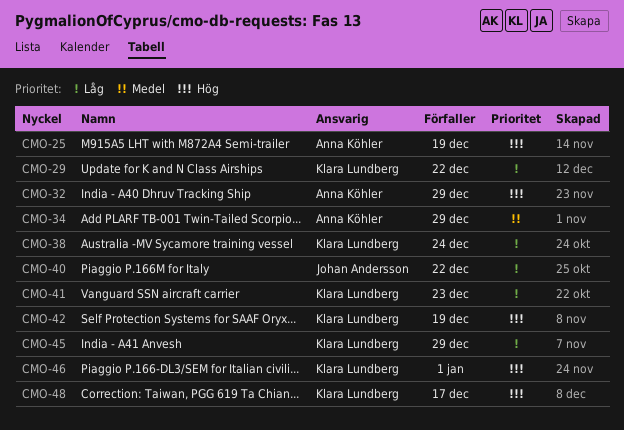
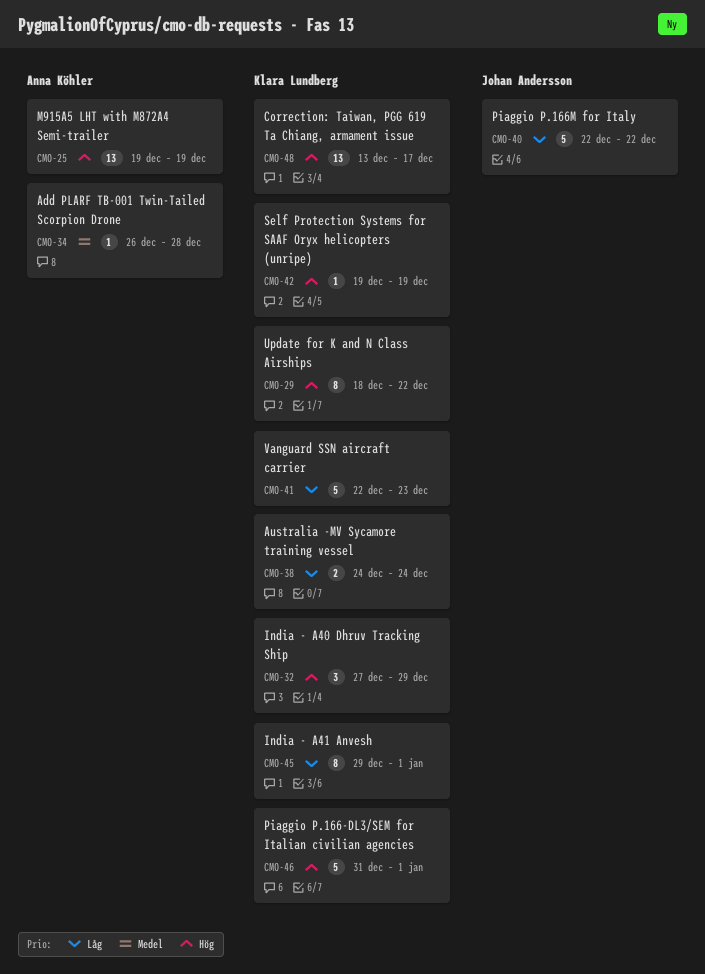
CMO-29, priority: Låg -> Hög
CMO-32, owner: Anna Köhler -> Klara Lundberg
CMO-34, due: Dec 29 -> Dec 28
CMO-45, due: Dec 29 -> Jan 1

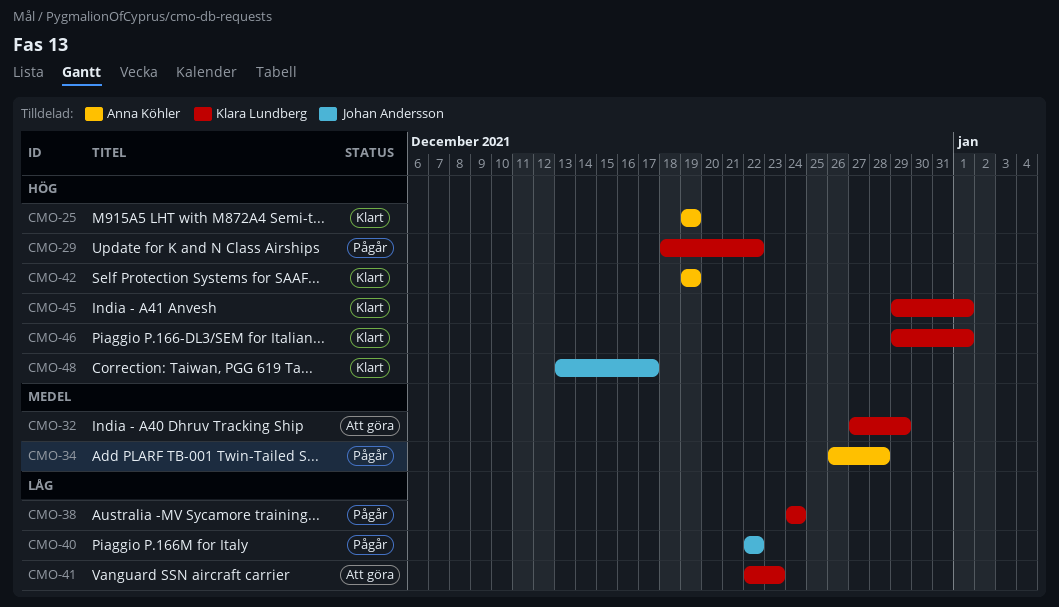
CMO-32, priority: Hög -> Medel
CMO-42, owner: Klara Lundberg -> Anna Köhler
CMO-45, priority: Låg -> Hög
CMO-46, start: Dec 31 -> Dec 29
CMO-48, owner: Klara Lundberg -> Johan Andersson

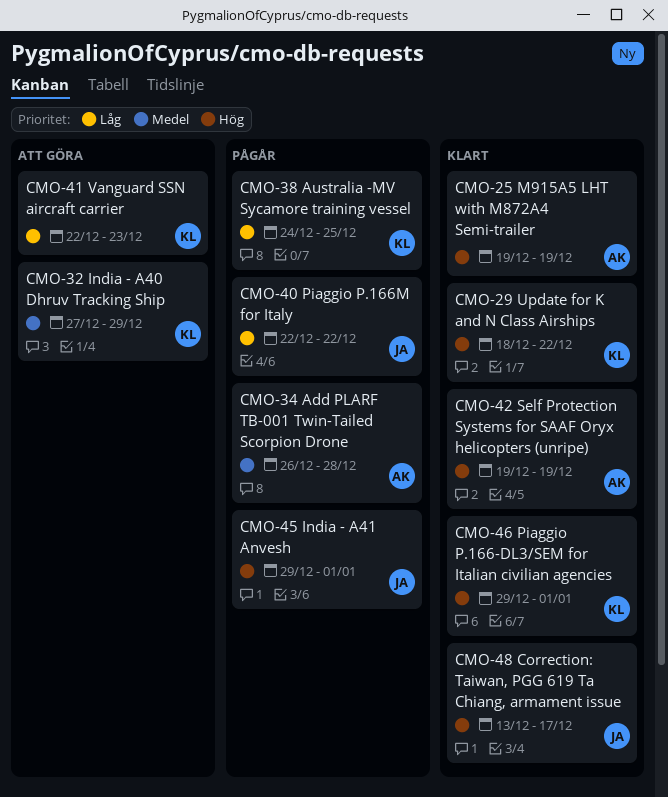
CMO-29, status: Pågår -> Klart
CMO-38, due: Dec 24 -> Dec 25
CMO-45, status: Klart -> Pågår
CMO-45, owner: Klara Lundberg -> Johan Andersson

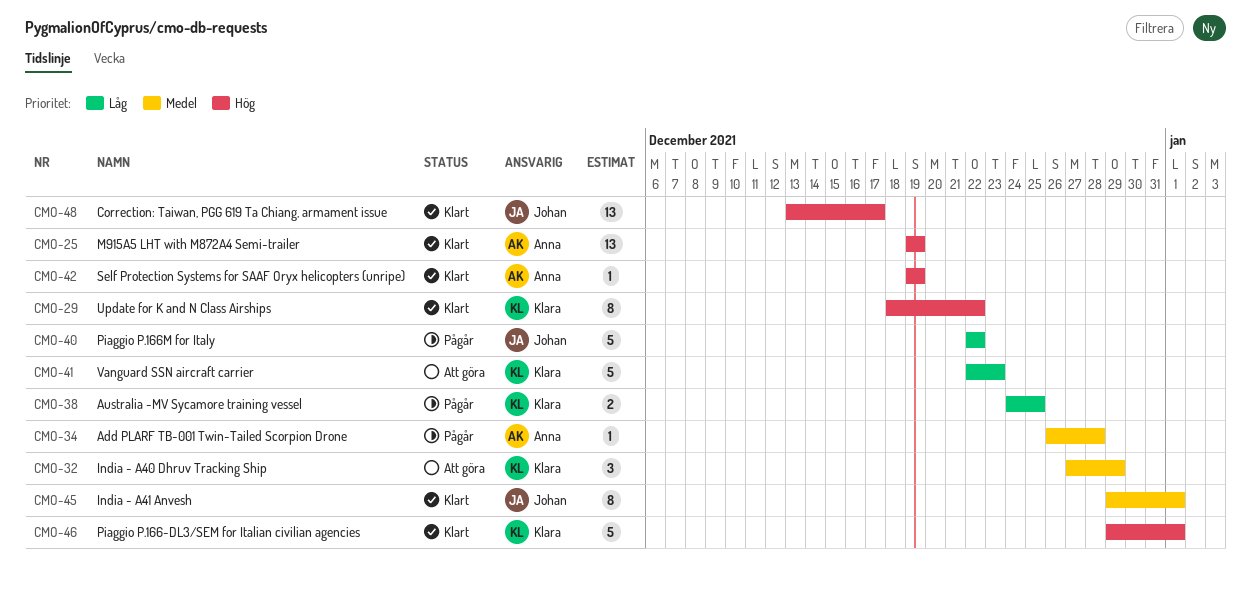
CMO-45, status: Pågår -> Klart
CMO-45, priority: Hög -> Medel

